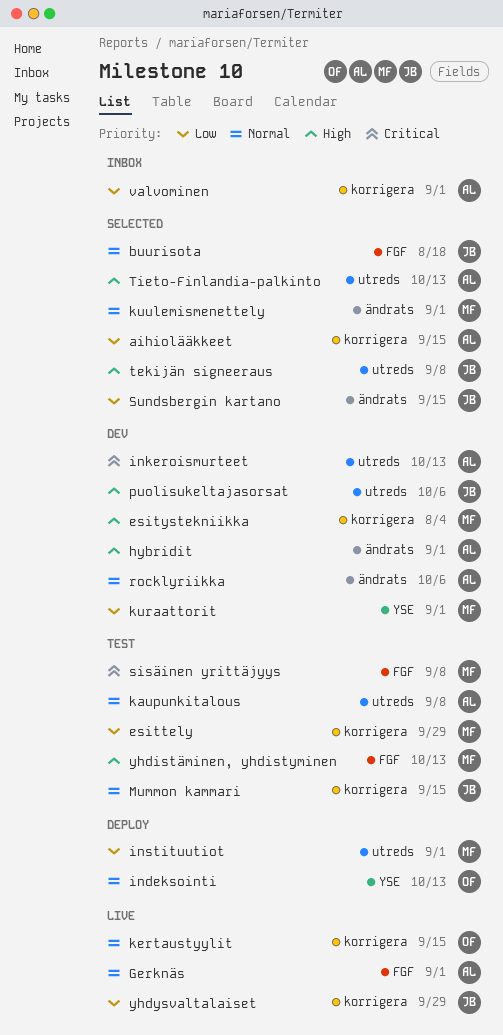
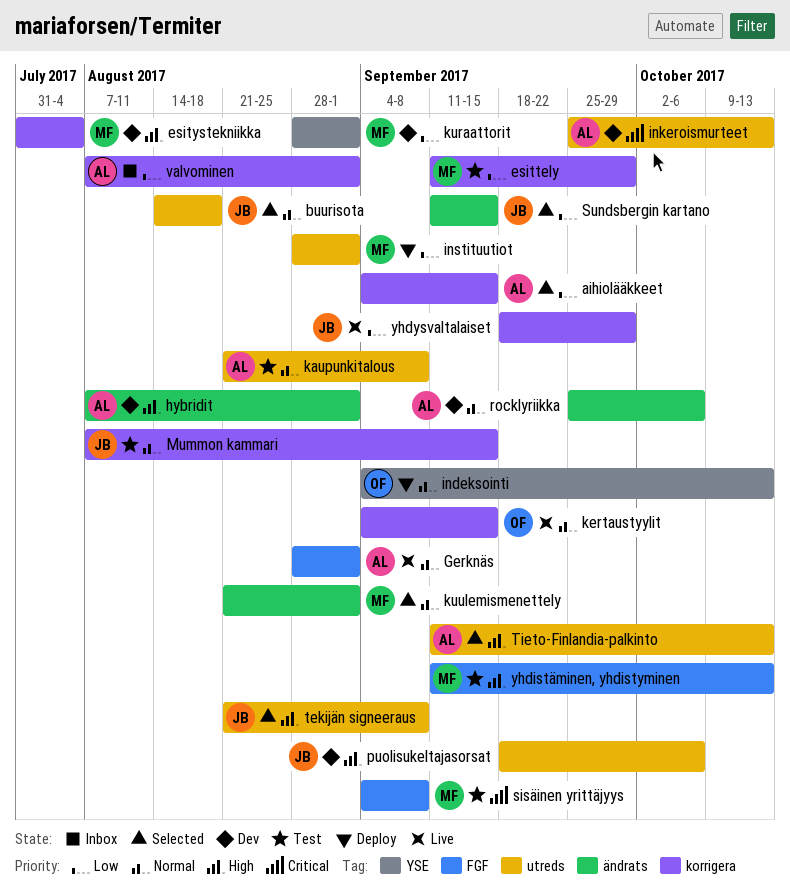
buurisota, label: FGF -> utreds

